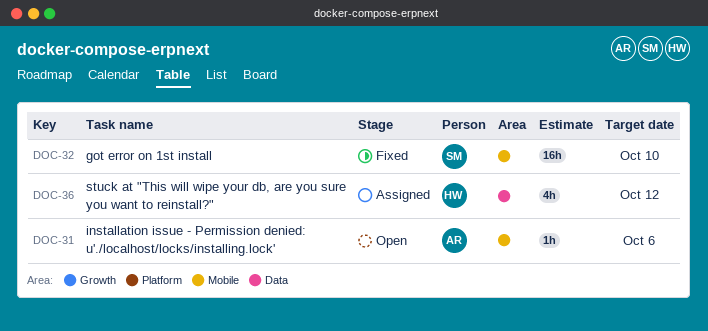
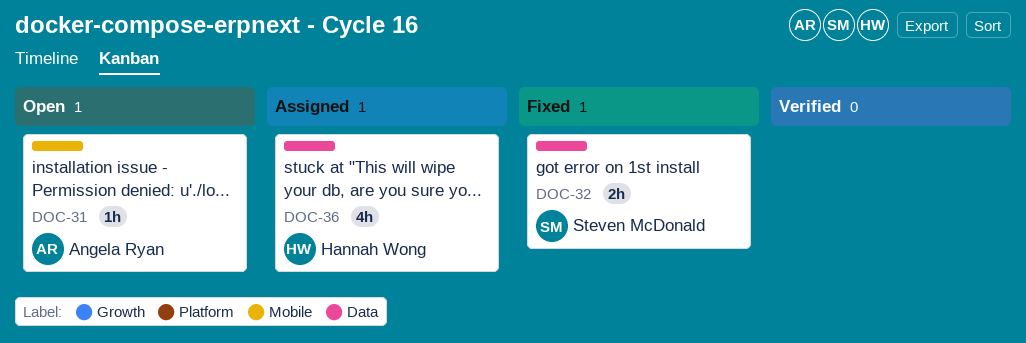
DOC-32, label: Mobile -> Data
DOC-32, estimate: 16h -> 2h

